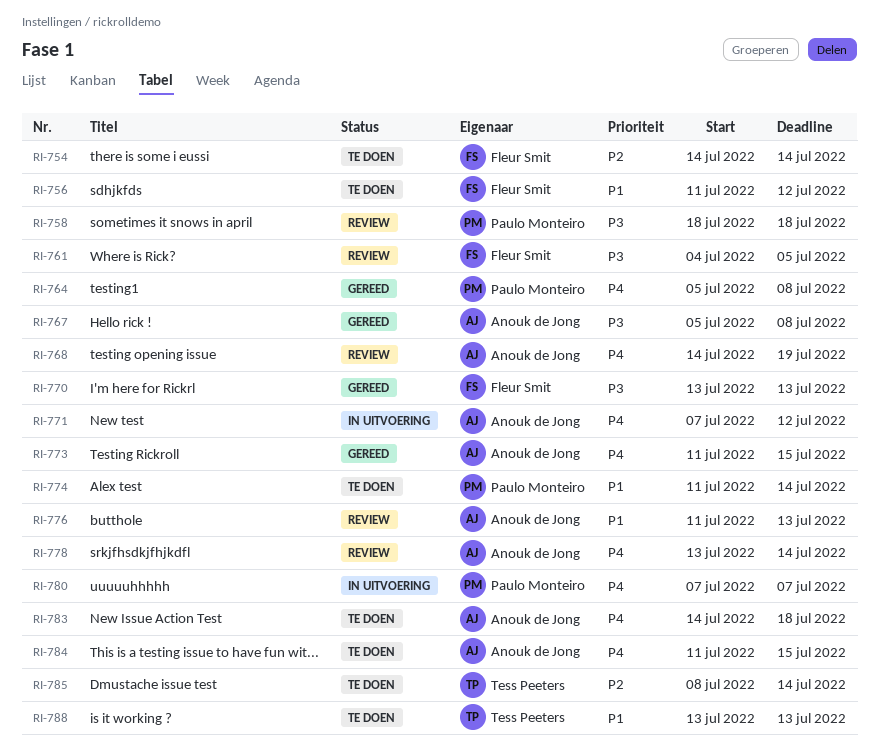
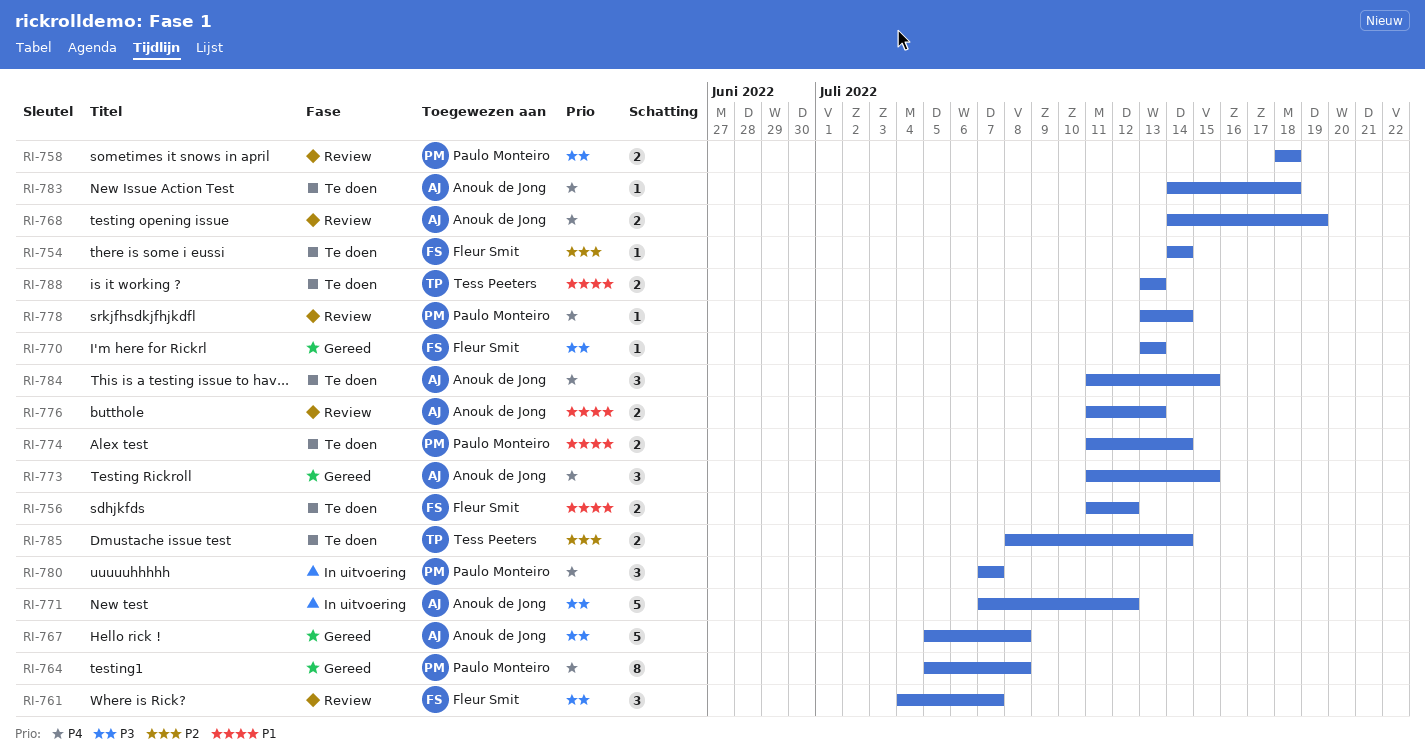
RI-761, due: Jul 5 -> Jul 7
RI-771, priority: P4 -> P3
RI-778, owner: Anouk de Jong -> Paulo Monteiro

